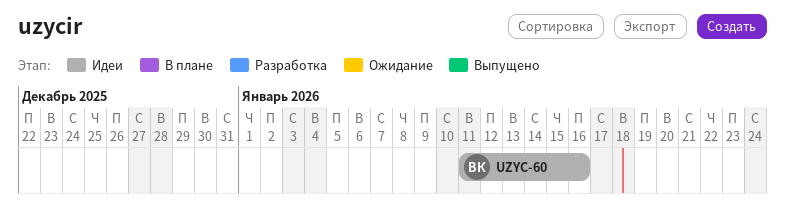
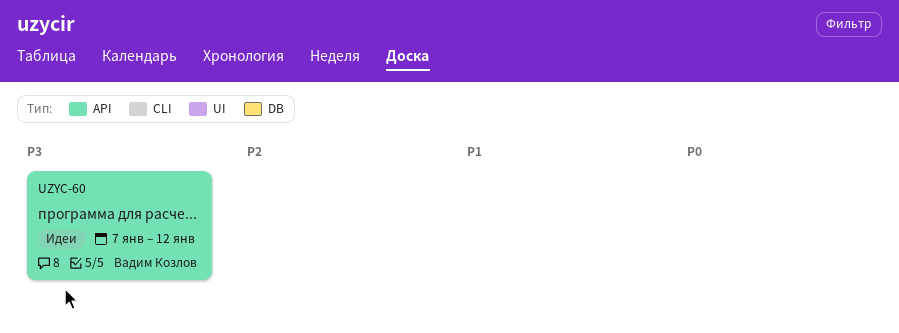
UZYC-60, start: Jan 11 -> Jan 7
UZYC-60, due: Jan 16 -> Jan 12

